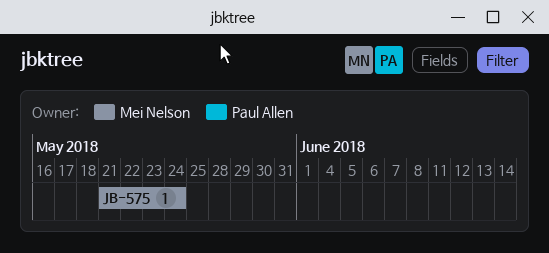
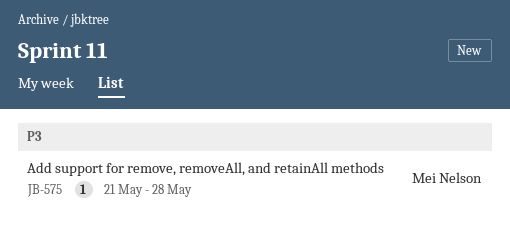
JB-575, due: May 24 -> May 28

